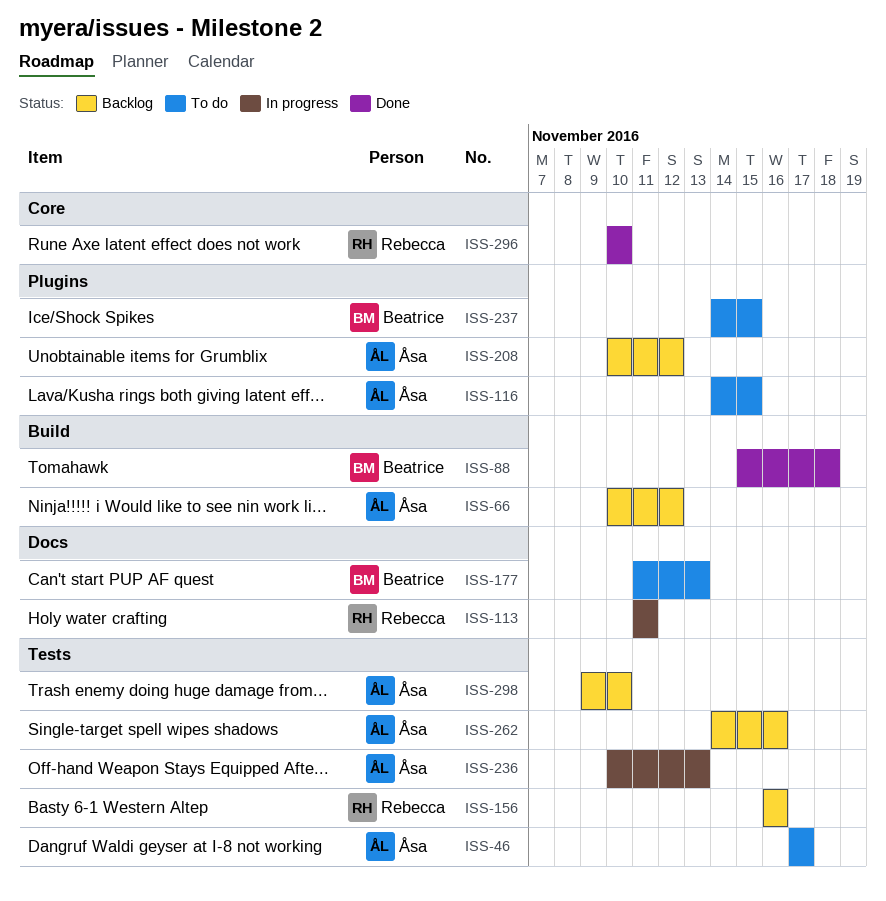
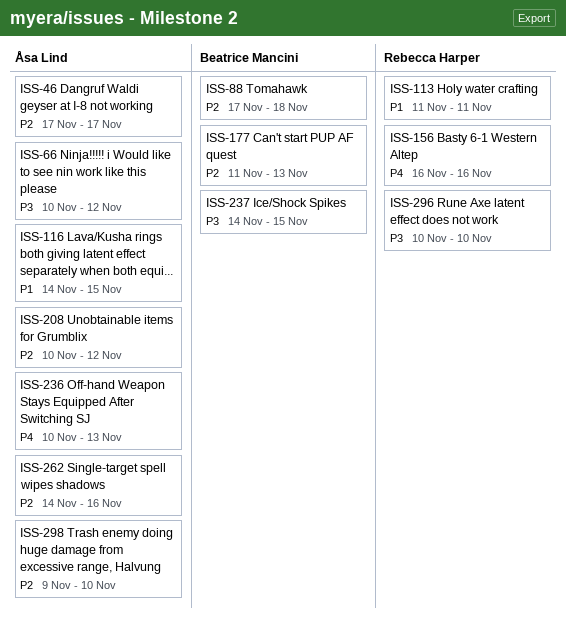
ISS-88, start: Nov 15 -> Nov 17

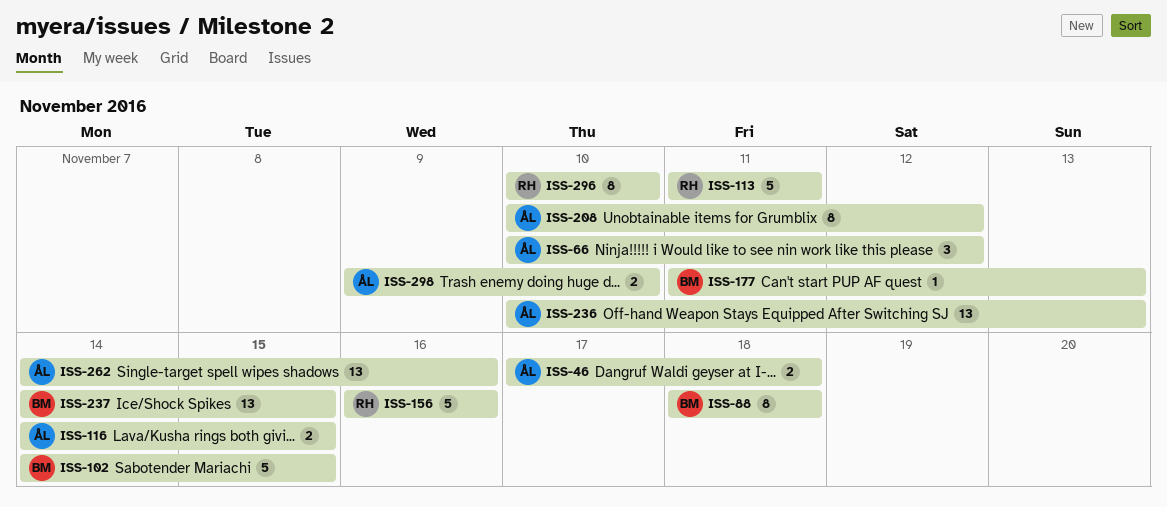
ISS-46, due: Nov 17 -> Nov 18
ISS-88, start: Nov 17 -> Nov 18
ISS-102: none -> present

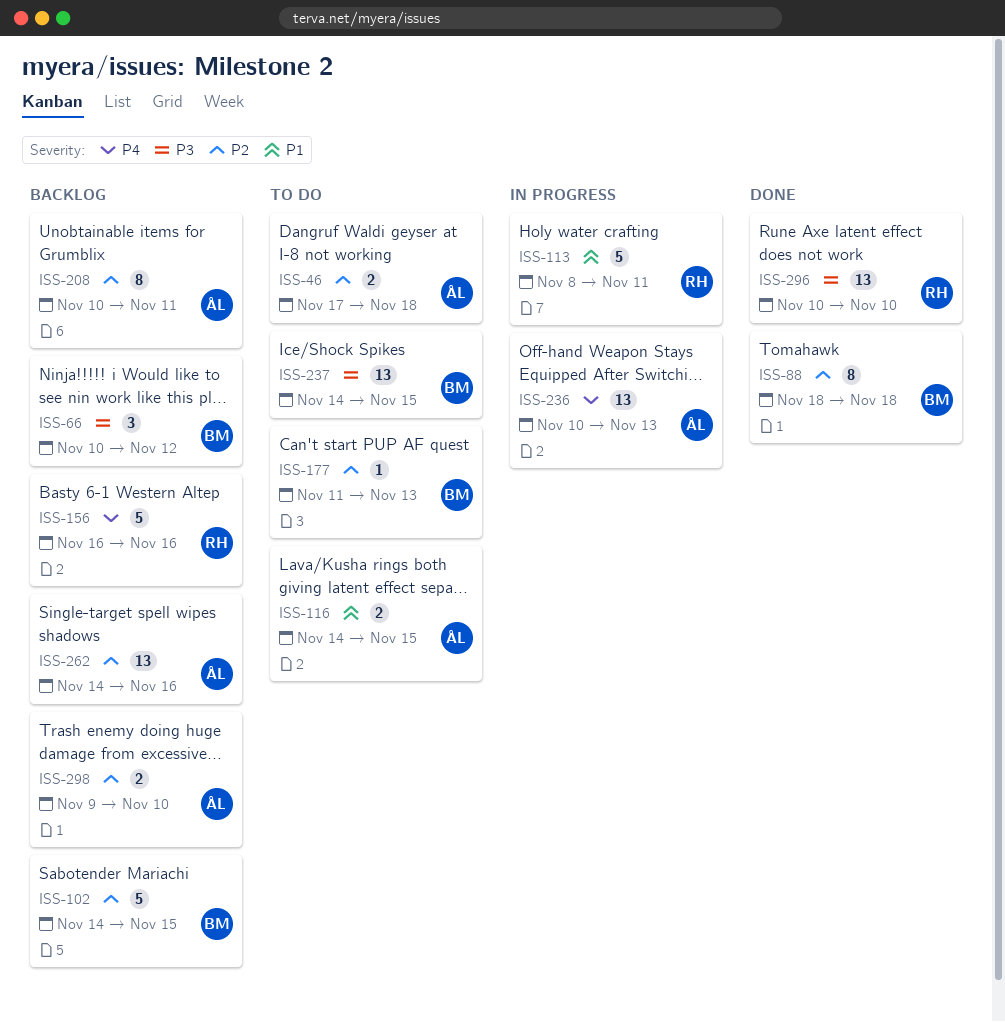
ISS-66, owner: ÅL -> BM
ISS-113, start: Nov 11 -> Nov 8
ISS-208, due: Nov 12 -> Nov 11
ISS-296, estimate: 8 -> 13

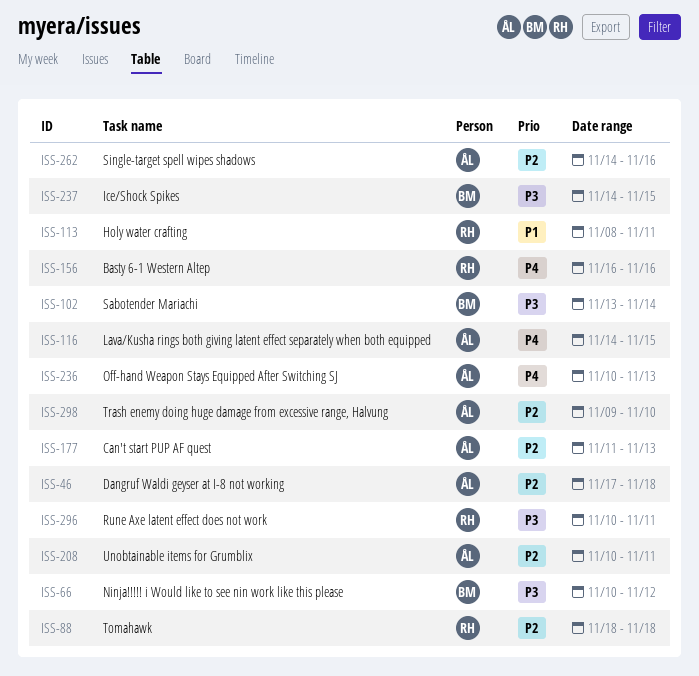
ISS-88, owner: BM -> RH
ISS-102, priority: P2 -> P3
ISS-102, start: Nov 14 -> Nov 13
ISS-102, due: Nov 15 -> Nov 14
ISS-116, priority: P1 -> P4
ISS-177, owner: BM -> ÅL
ISS-296, due: Nov 10 -> Nov 11

